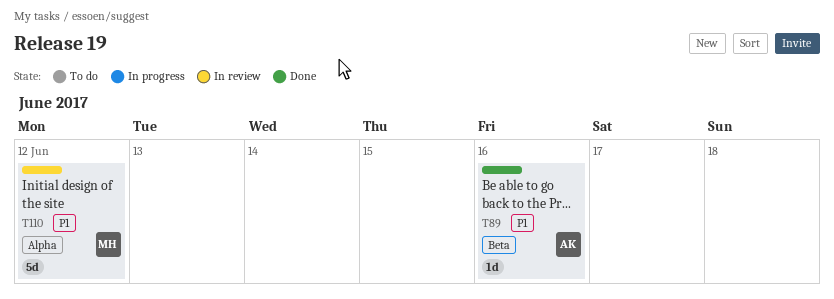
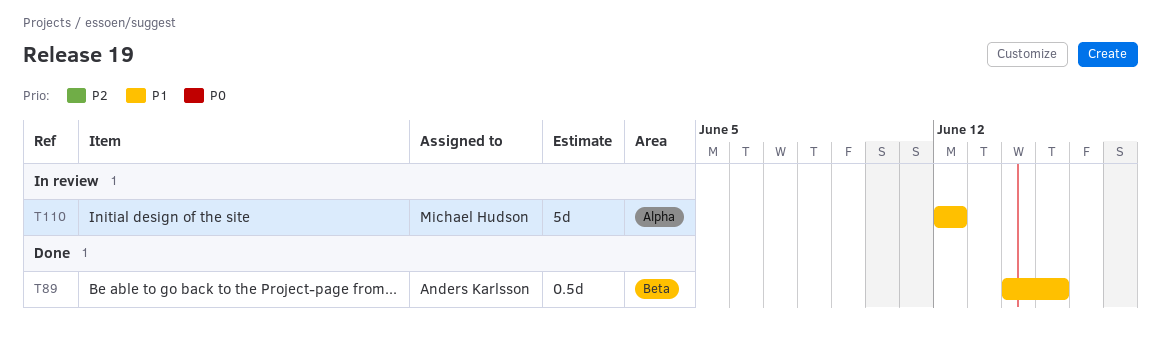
T89, estimate: 1d -> 0.5d
T89, due: Jun 16 -> Jun 15

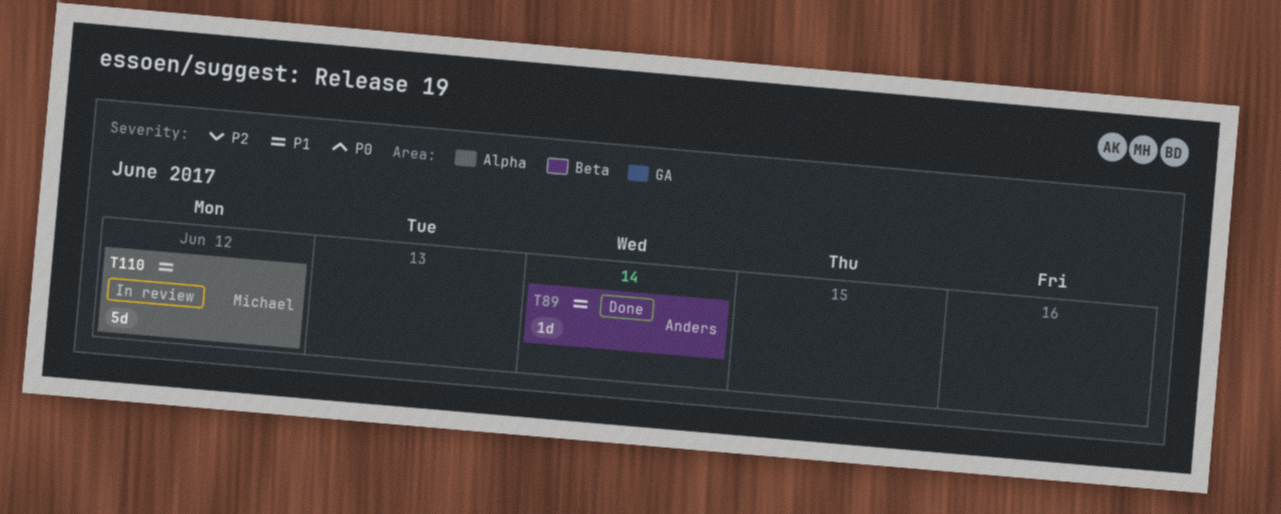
T89, estimate: 0.5d -> 1d
T89, due: Jun 15 -> Jun 14

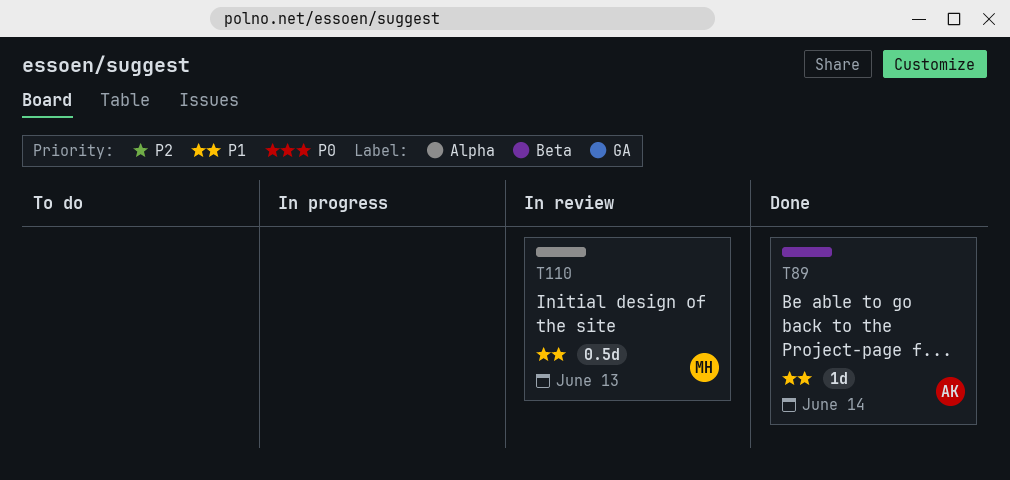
T110, estimate: 5d -> 0.5d
T110, due: Jun 12 -> Jun 13

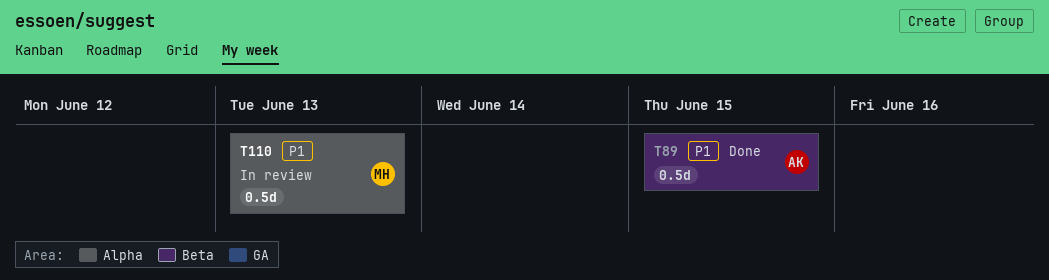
T89, estimate: 1d -> 0.5d
T89, due: Jun 14 -> Jun 15

